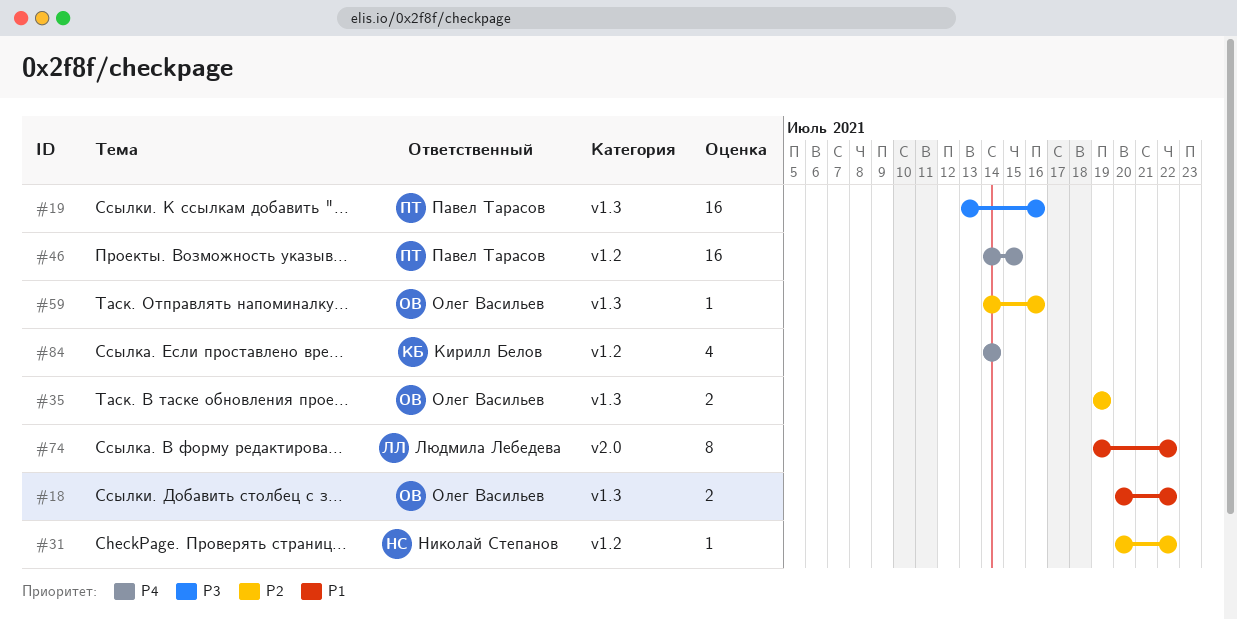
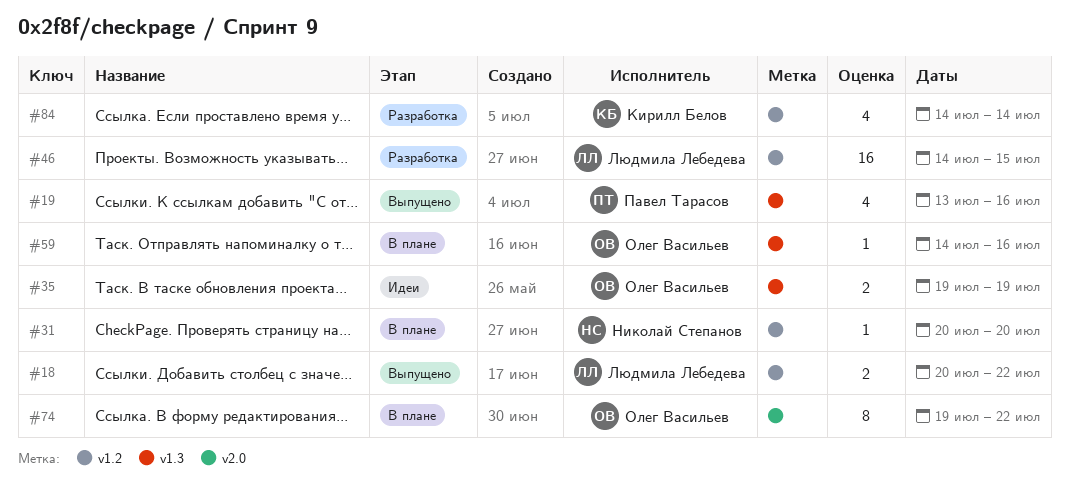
#18, owner: Олег Васильев -> Людмила Лебедева
#18, label: v1.3 -> v1.2
#19, estimate: 16 -> 4
#31, due: Jul 22 -> Jul 20
#46, owner: Павел Тарасов -> Людмила Лебедева
#74, owner: Людмила Лебедева -> Олег Васильев

